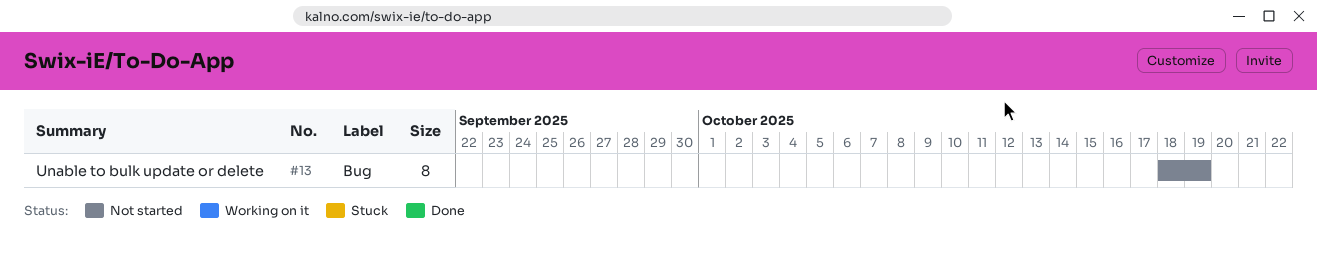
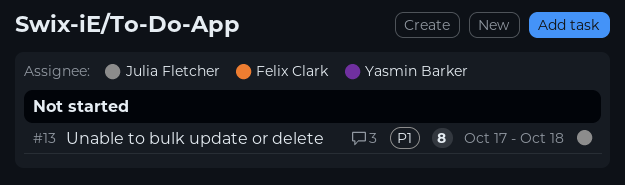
#13, start: Oct 18 -> Oct 17
#13, due: Oct 19 -> Oct 18

